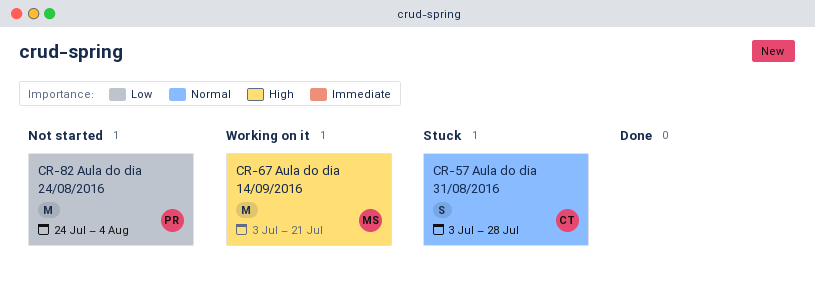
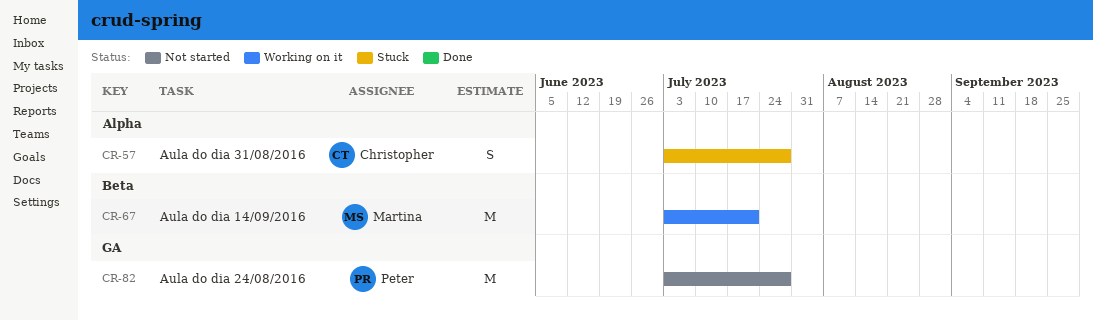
CR-82, start: Jul 24 -> Jul 3
CR-82, due: Aug 4 -> Jul 28

